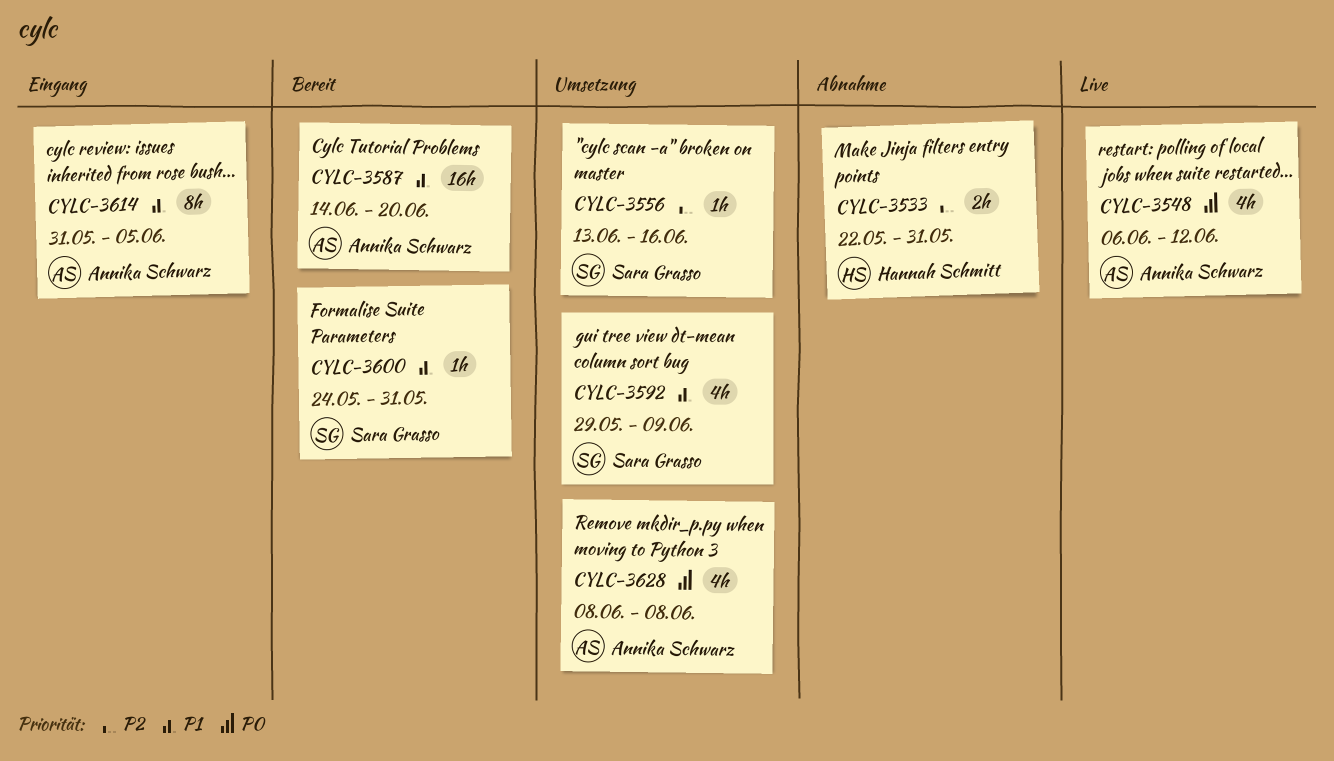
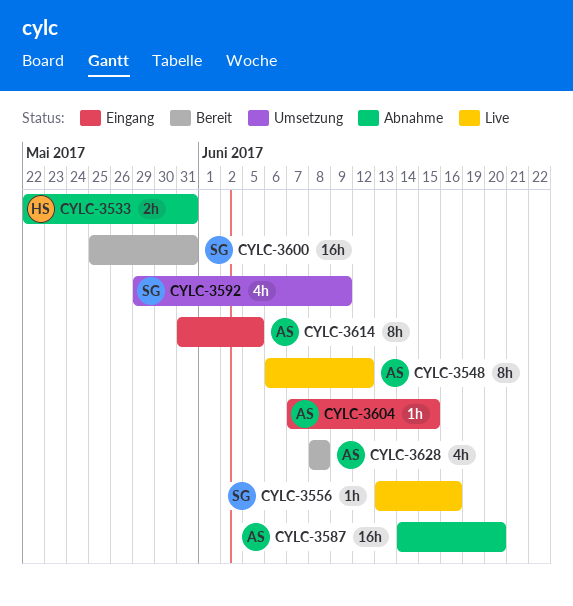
CYLC-3548, estimate: 4h -> 8h
CYLC-3556, status: Umsetzung -> Live
CYLC-3587, status: Bereit -> Abnahme
CYLC-3600, estimate: 1h -> 16h
CYLC-3600, start: May 24 -> May 25
CYLC-3604: none -> present
CYLC-3628, status: Umsetzung -> Bereit

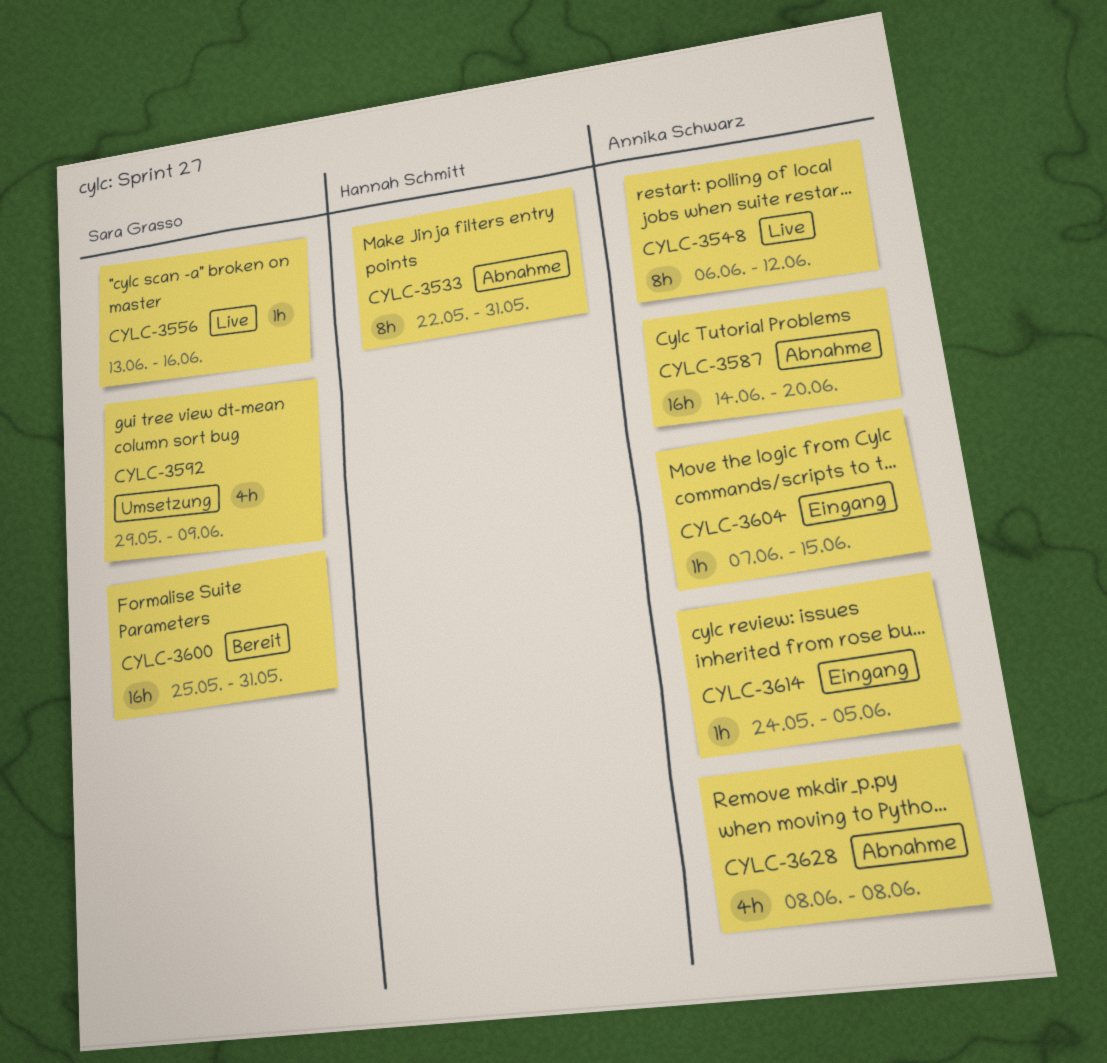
CYLC-3533, estimate: 2h -> 8h
CYLC-3614, estimate: 8h -> 1h
CYLC-3614, start: May 31 -> May 24
CYLC-3628, status: Bereit -> Abnahme

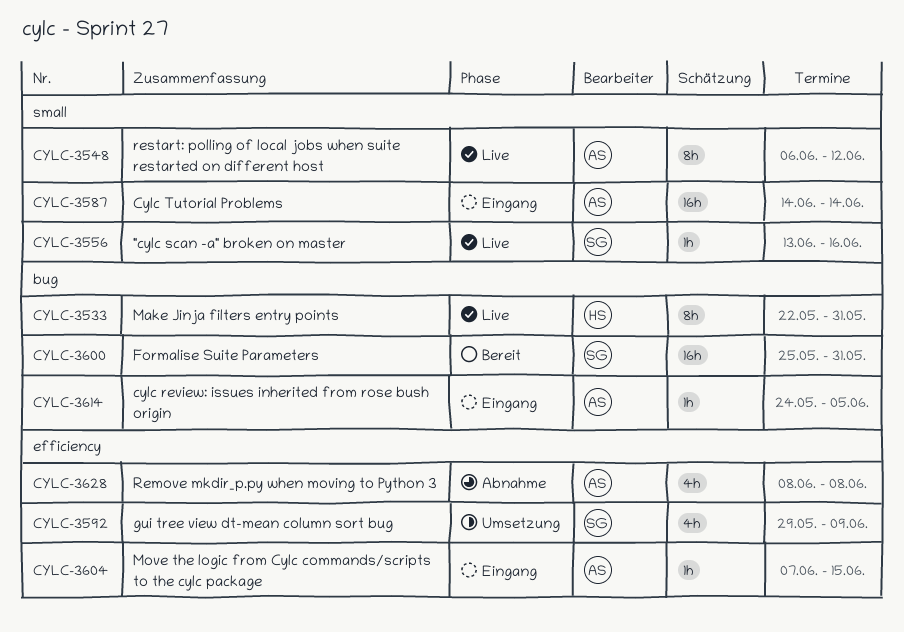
CYLC-3533, status: Abnahme -> Live
CYLC-3587, status: Abnahme -> Eingang
CYLC-3587, due: Jun 20 -> Jun 14

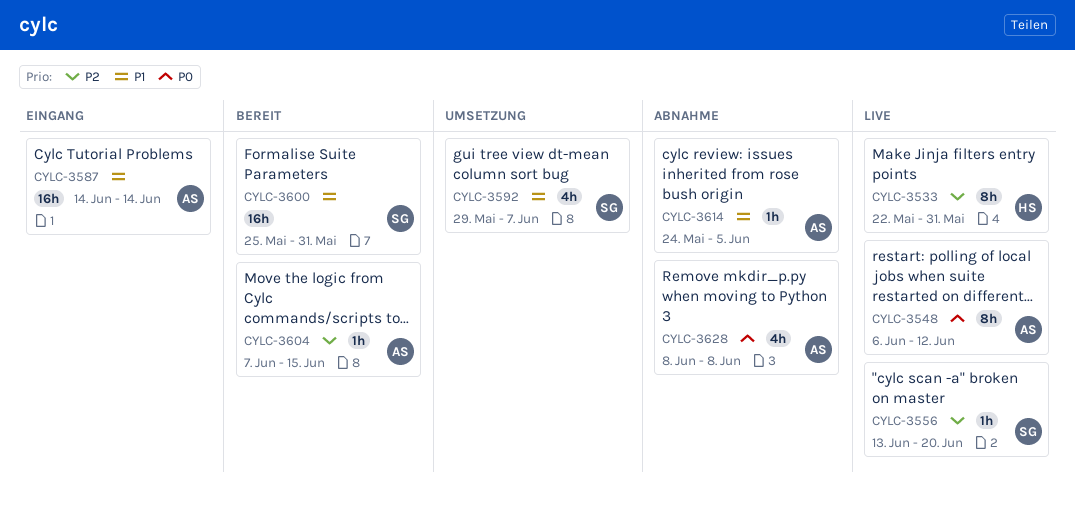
CYLC-3556, due: Jun 16 -> Jun 20
CYLC-3592, due: Jun 9 -> Jun 7
CYLC-3604, status: Eingang -> Bereit
CYLC-3614, status: Eingang -> Abnahme

